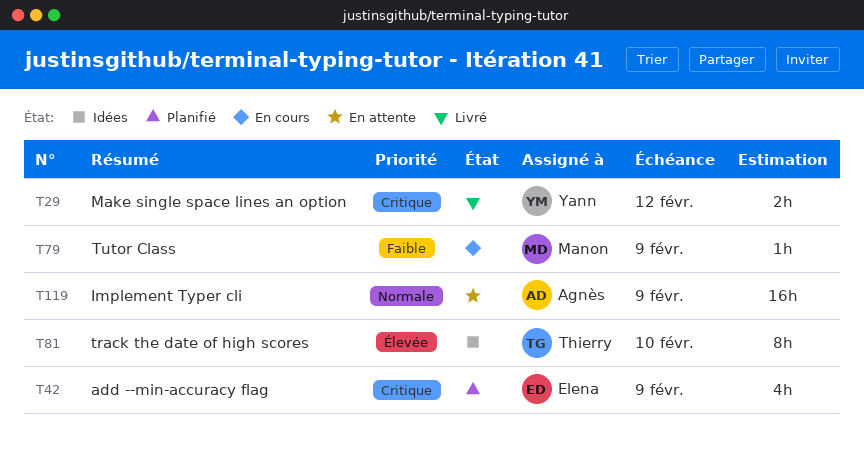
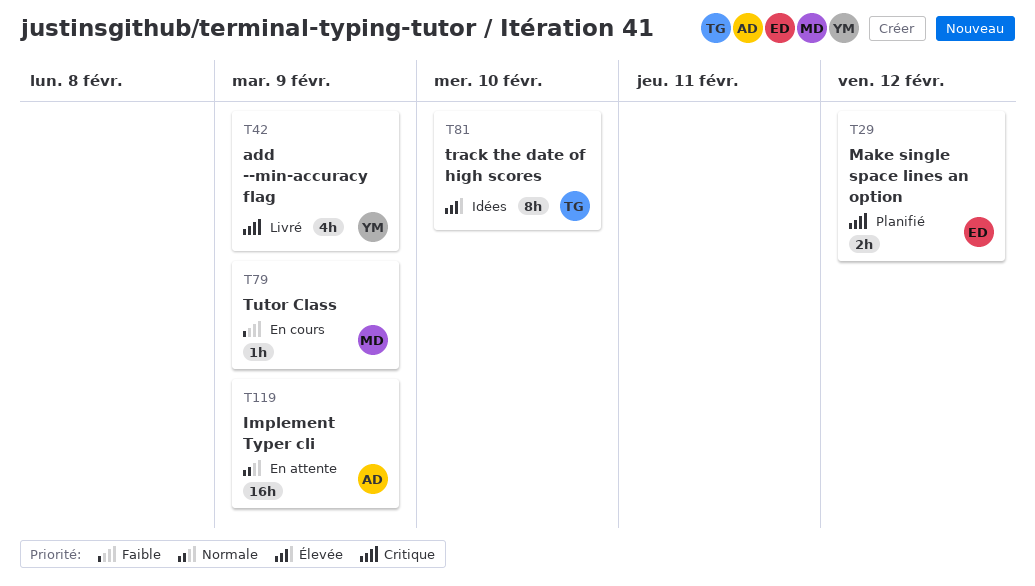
T29, status: Livré -> Planifié
T29, owner: Yann -> Elena
T42, status: Planifié -> Livré
T42, owner: Elena -> Yann

